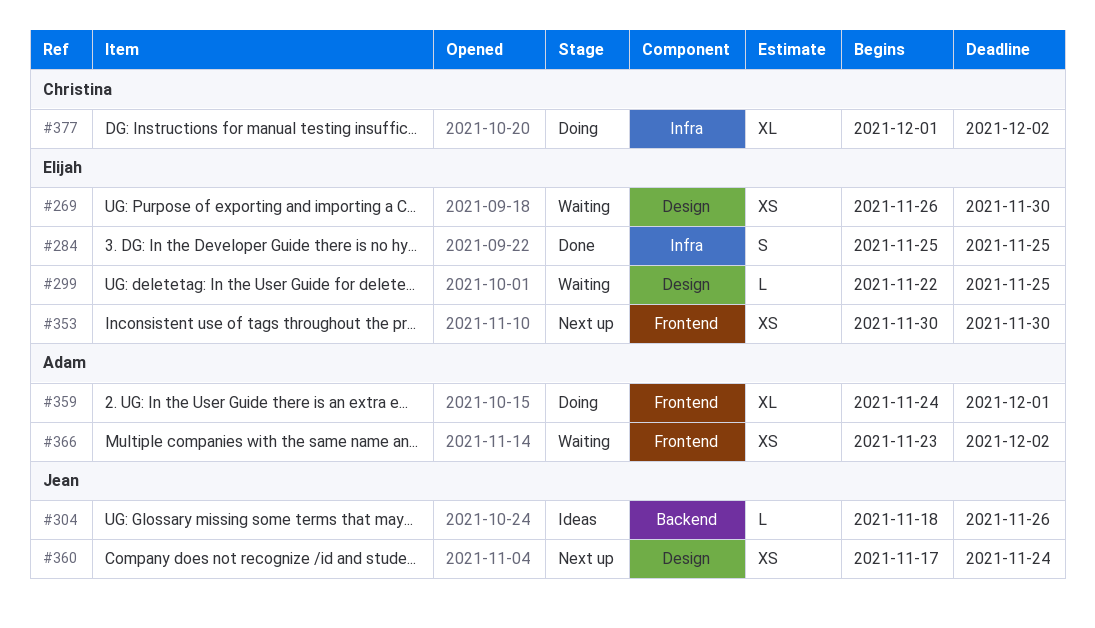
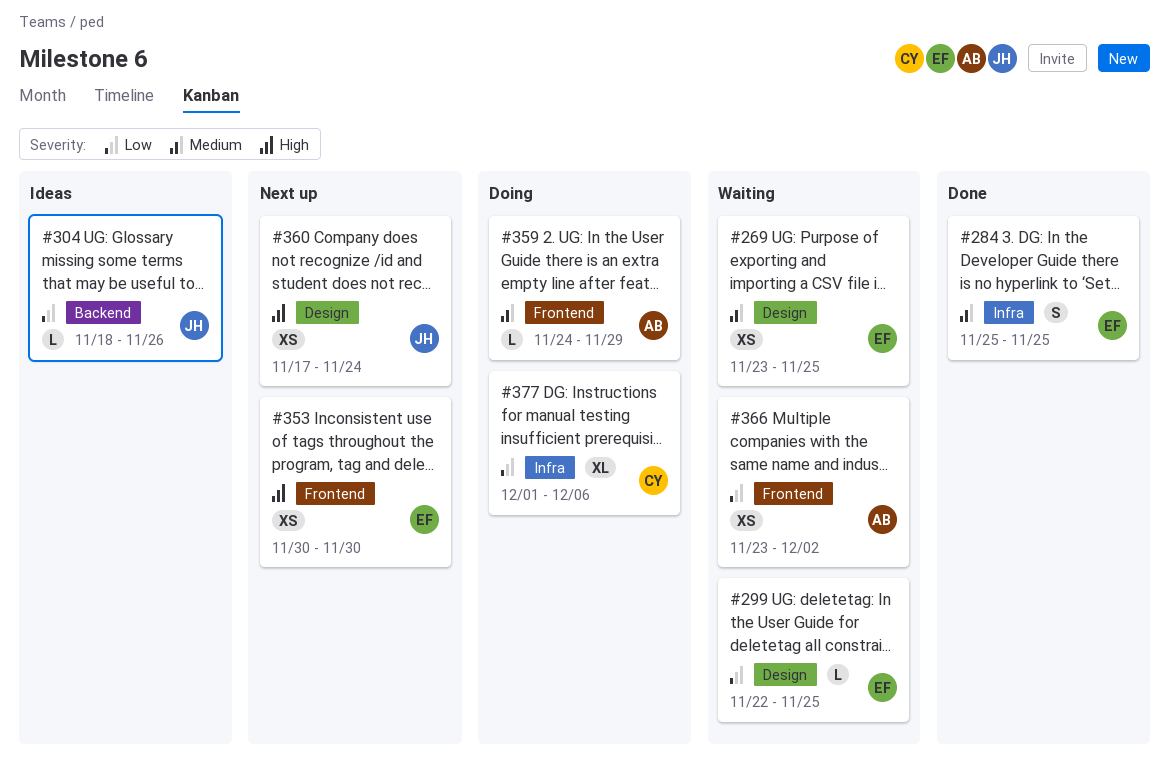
#269, start: Nov 26 -> Nov 23
#269, due: Nov 30 -> Nov 25
#359, estimate: XL -> L
#359, due: Dec 1 -> Nov 29
#377, due: Dec 2 -> Dec 6

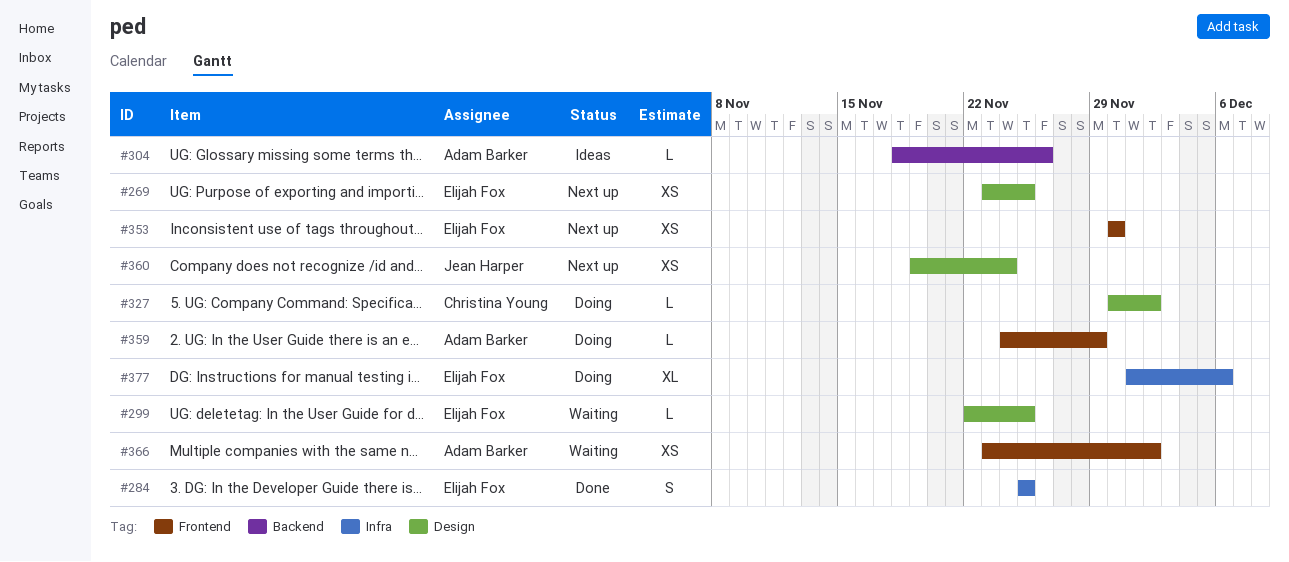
#269, status: Waiting -> Next up
#304, owner: Jean Harper -> Adam Barker
#327: none -> present
#360, start: Nov 17 -> Nov 19
#377, owner: Christina Young -> Elijah Fox

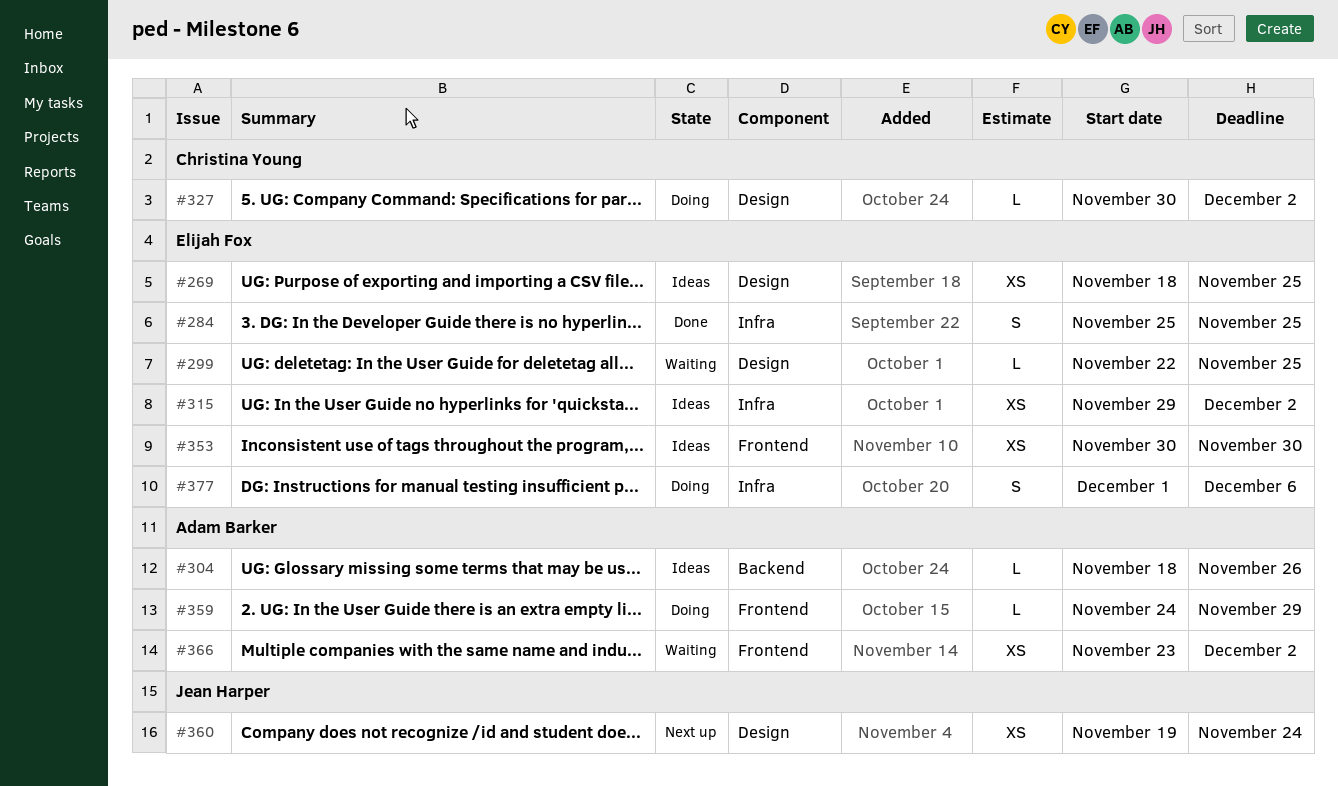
#269, status: Next up -> Ideas
#269, start: Nov 23 -> Nov 18
#315: none -> present
#353, status: Next up -> Ideas
#377, estimate: XL -> S

